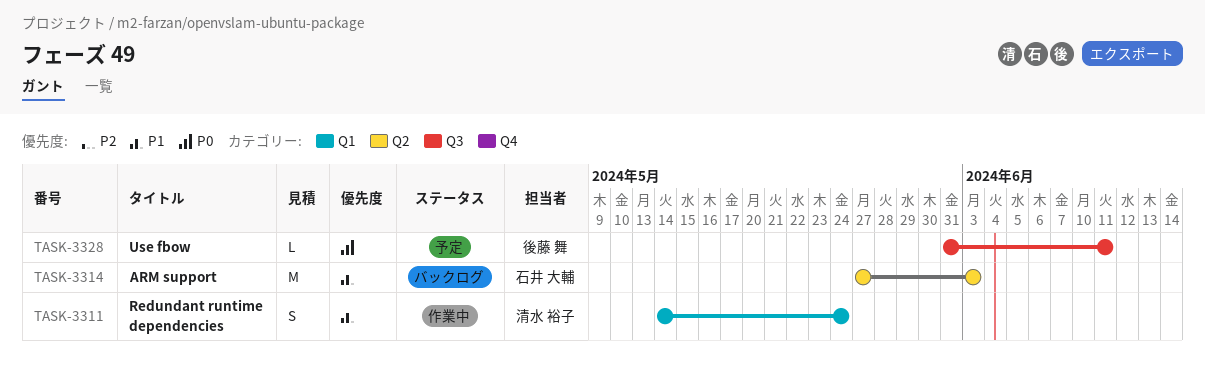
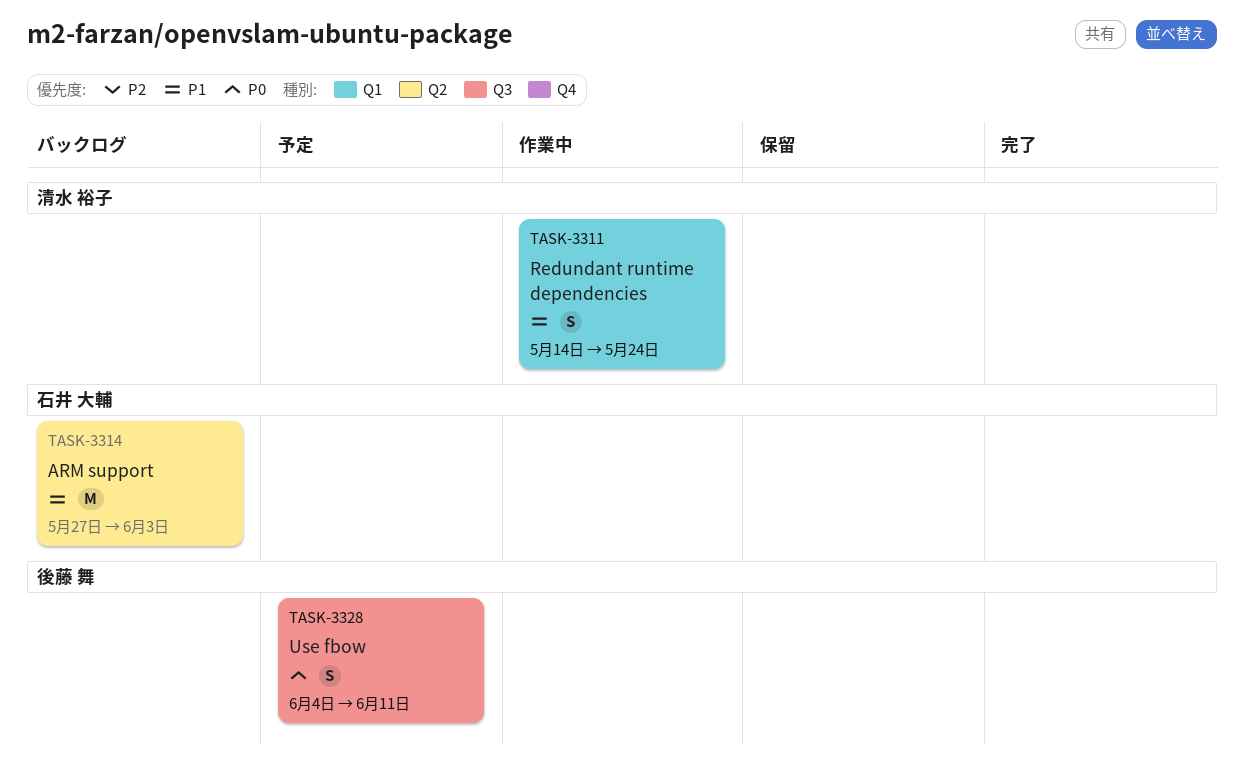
TASK-3328, estimate: L -> S
TASK-3328, start: May 31 -> Jun 4

